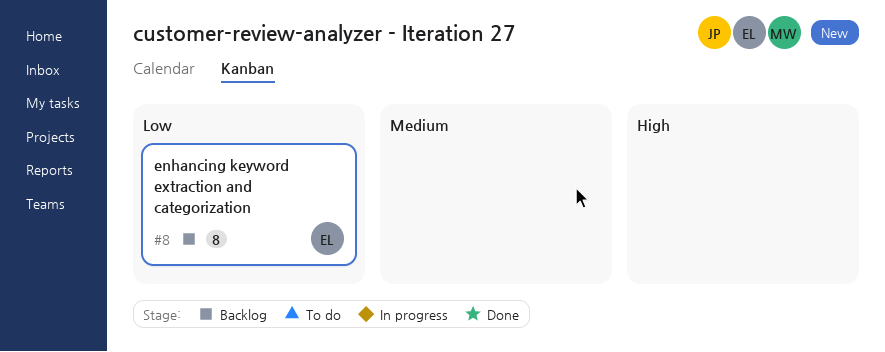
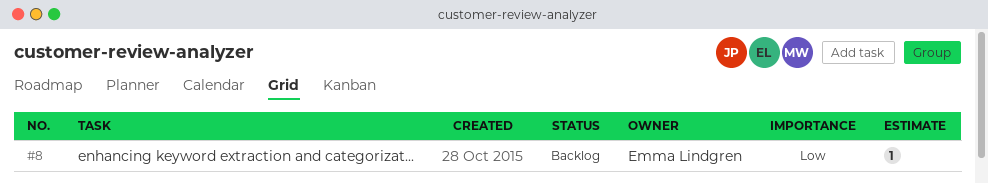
#8, estimate: 8 -> 1

